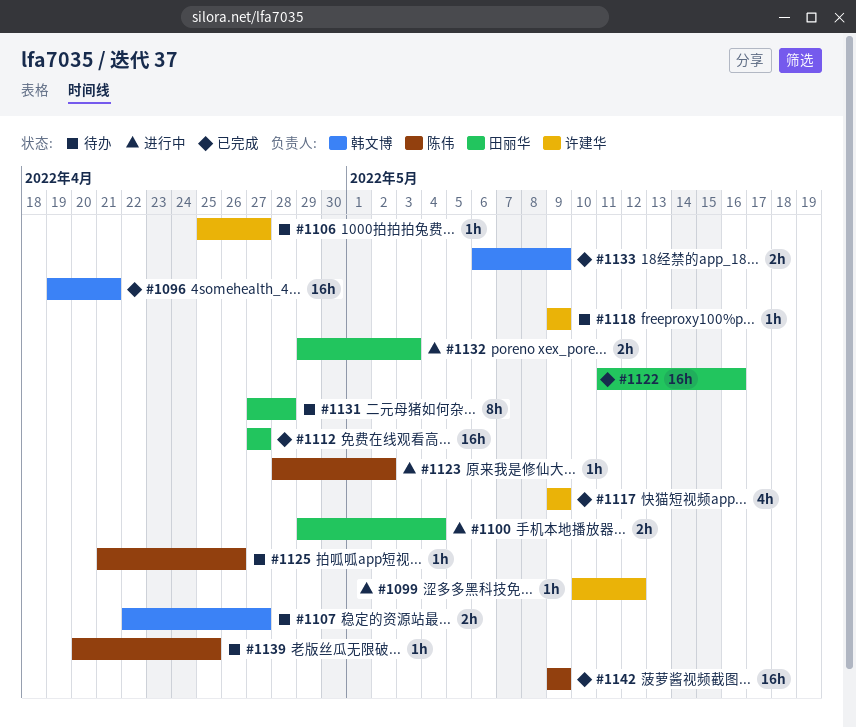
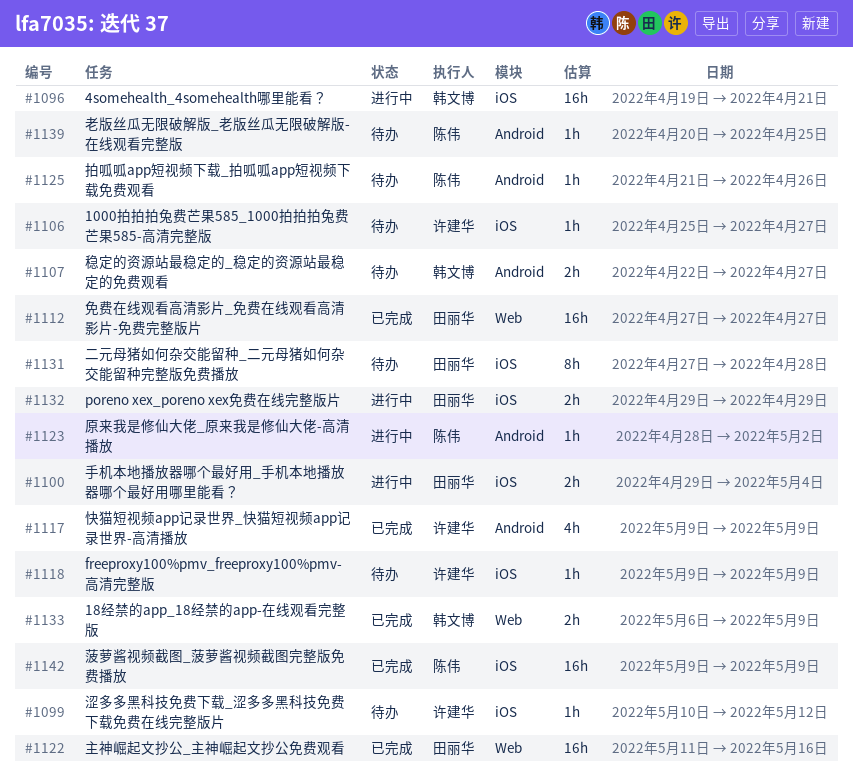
#1096, status: 已完成 -> 进行中
#1099, status: 进行中 -> 待办
#1132, due: May 3 -> Apr 29

